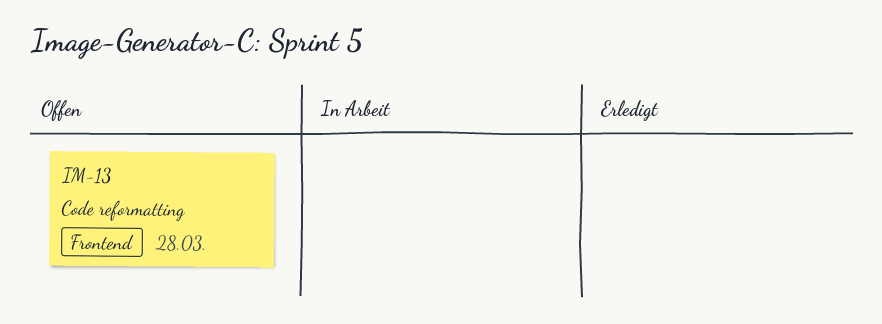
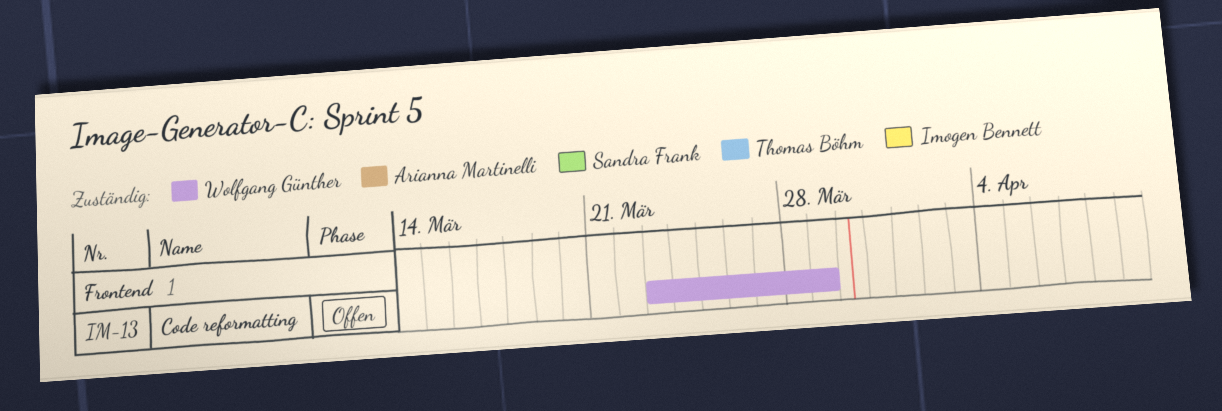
IM-13, due: Mar 28 -> Mar 29

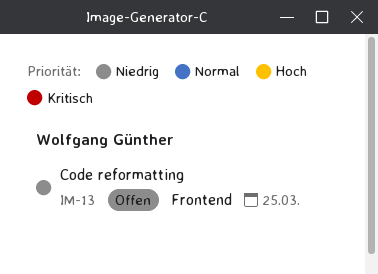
IM-13, due: Mar 29 -> Mar 25

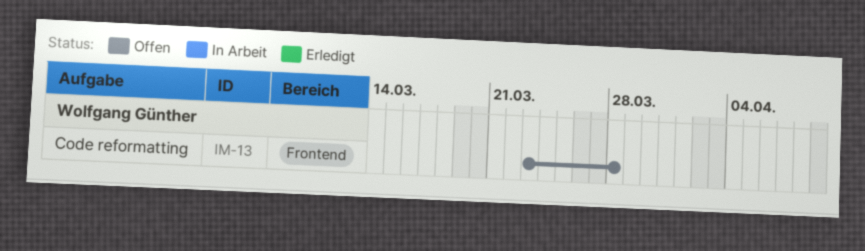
IM-13, due: Mar 25 -> Mar 28

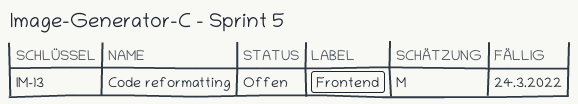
IM-13, due: Mar 28 -> Mar 24

